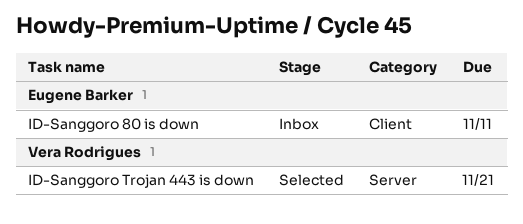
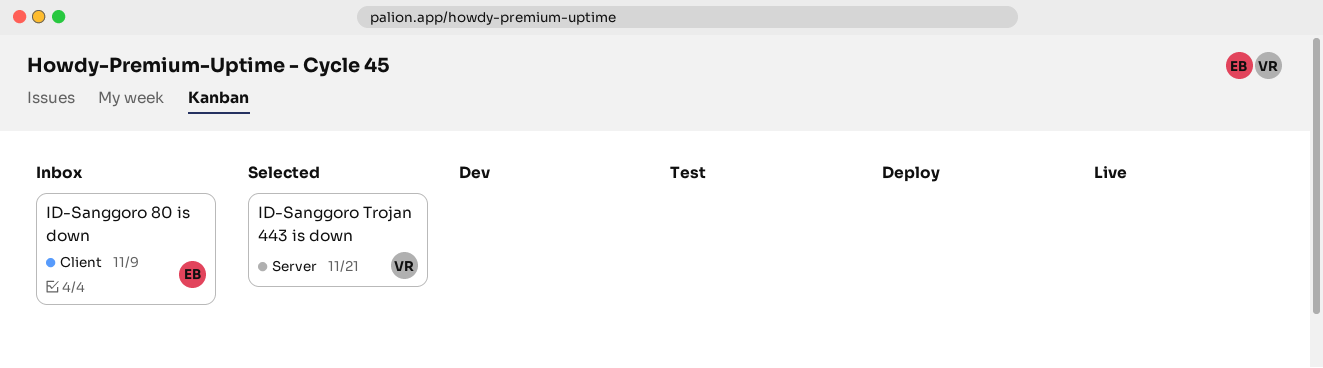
ID-Sanggoro 80 is down, due: Nov 11 -> Nov 9

